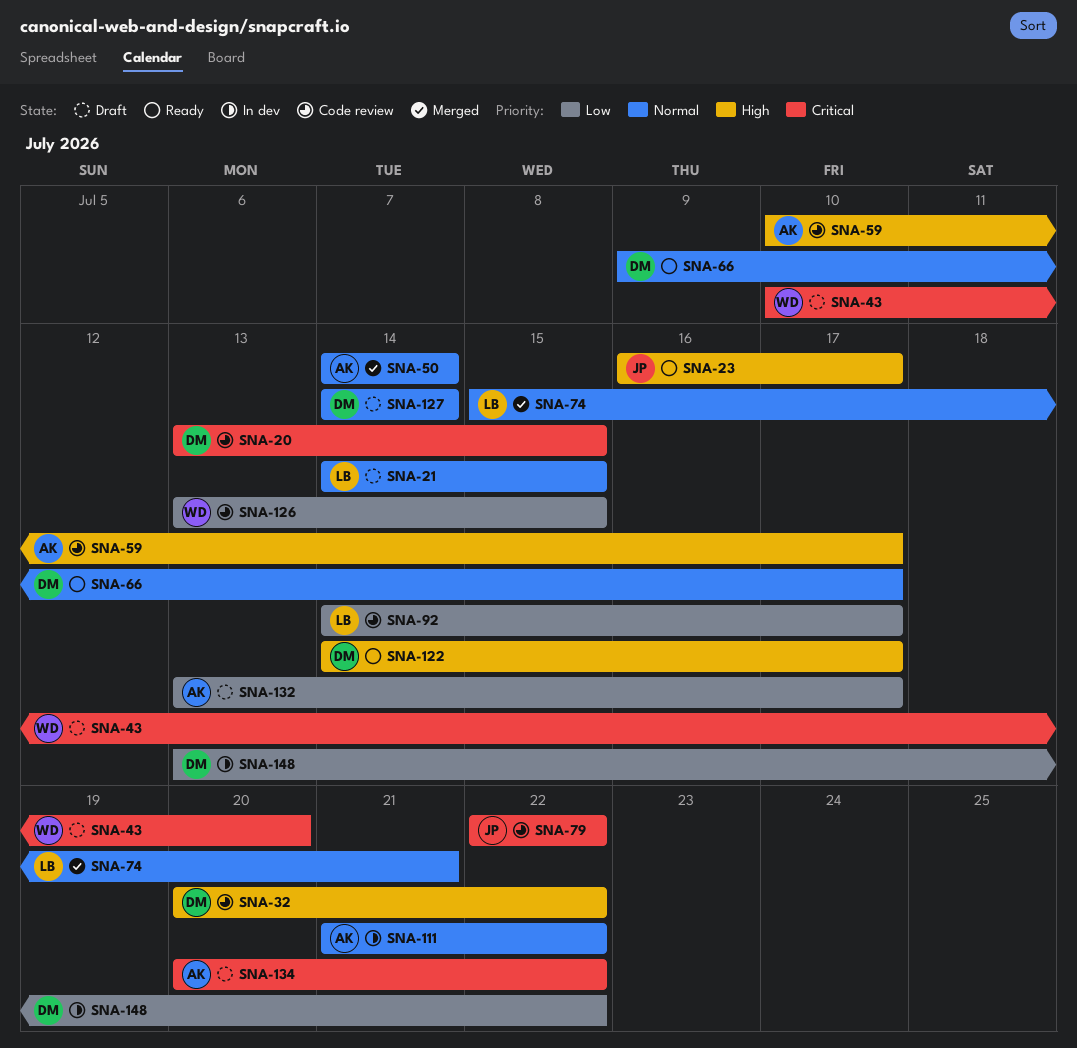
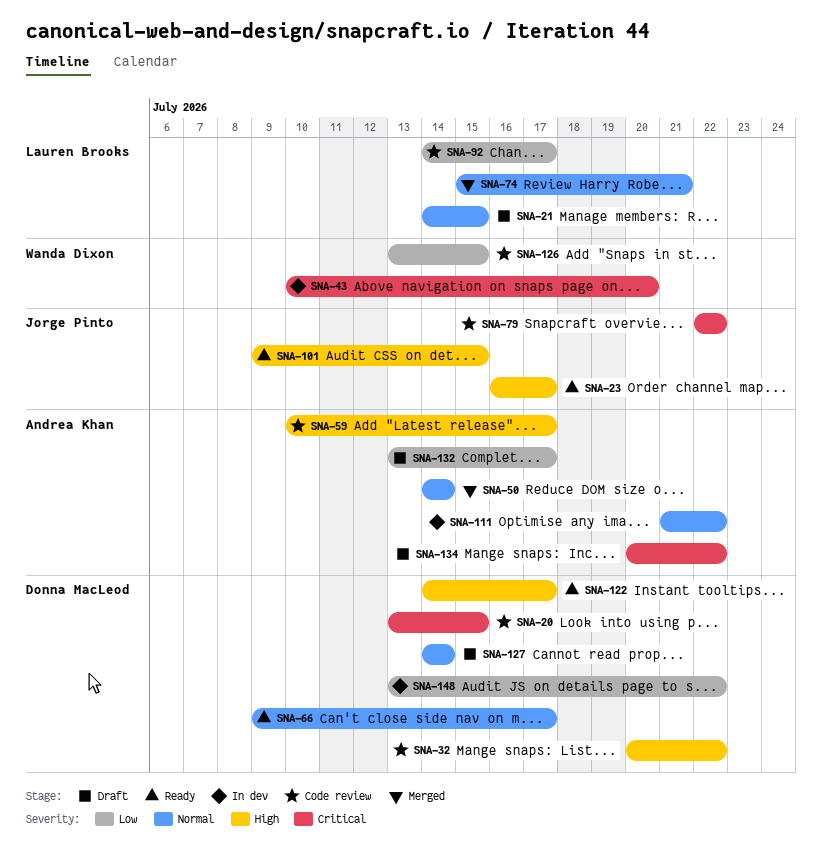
SNA-43, status: Draft -> In dev
SNA-101: none -> present

